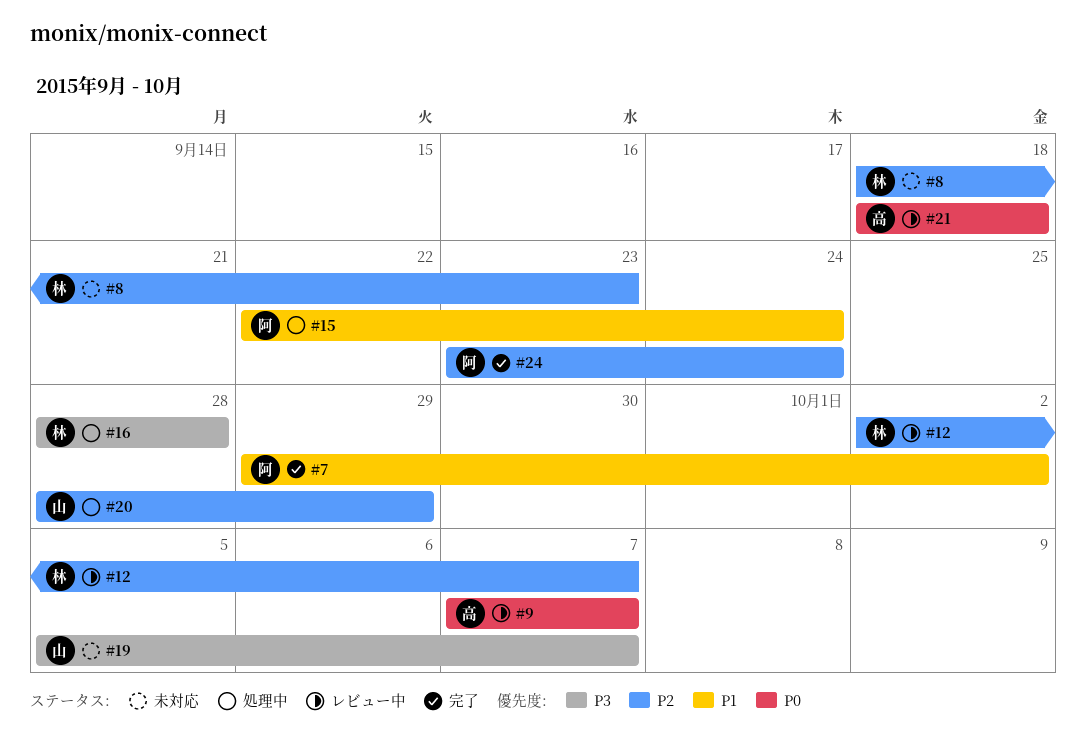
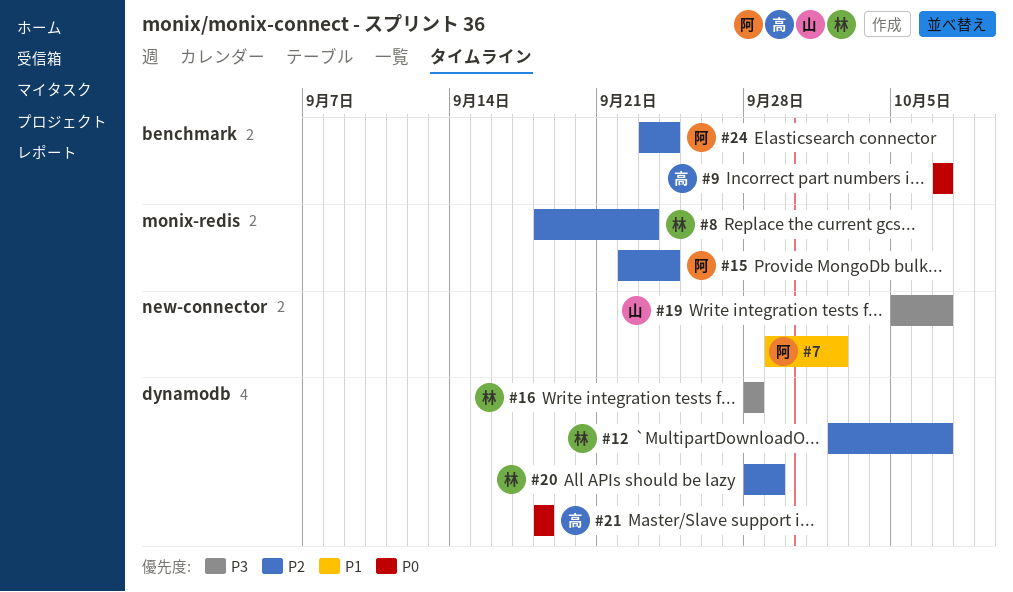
#15, priority: P1 -> P2
#20, owner: 山 -> 林

